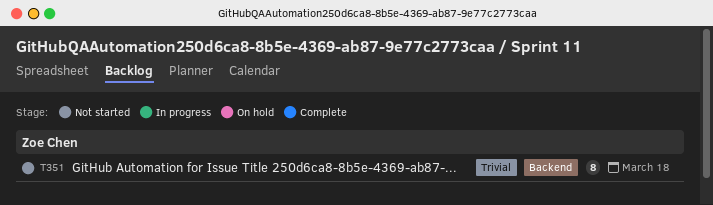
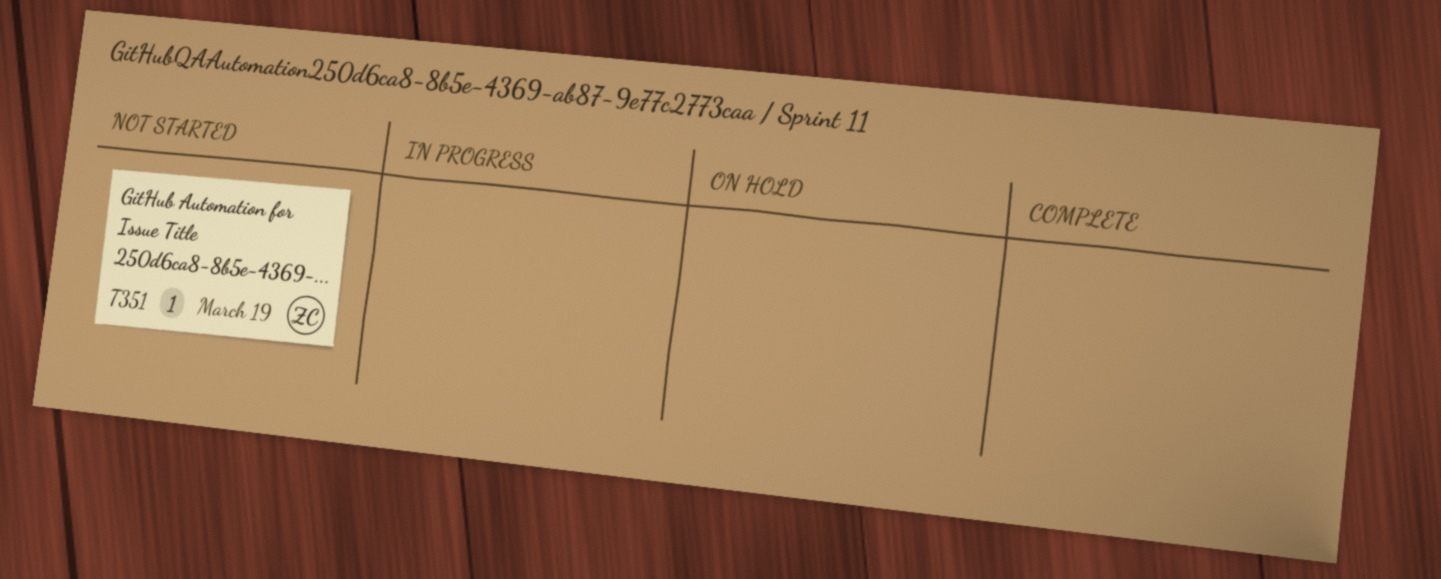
T351, estimate: 8 -> 1
T351, due: Mar 18 -> Mar 19

